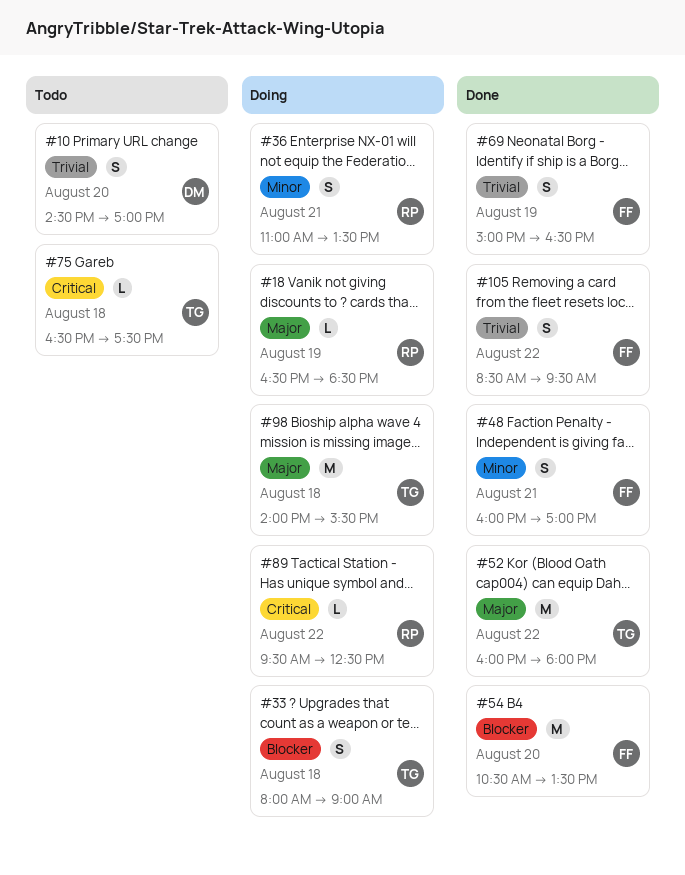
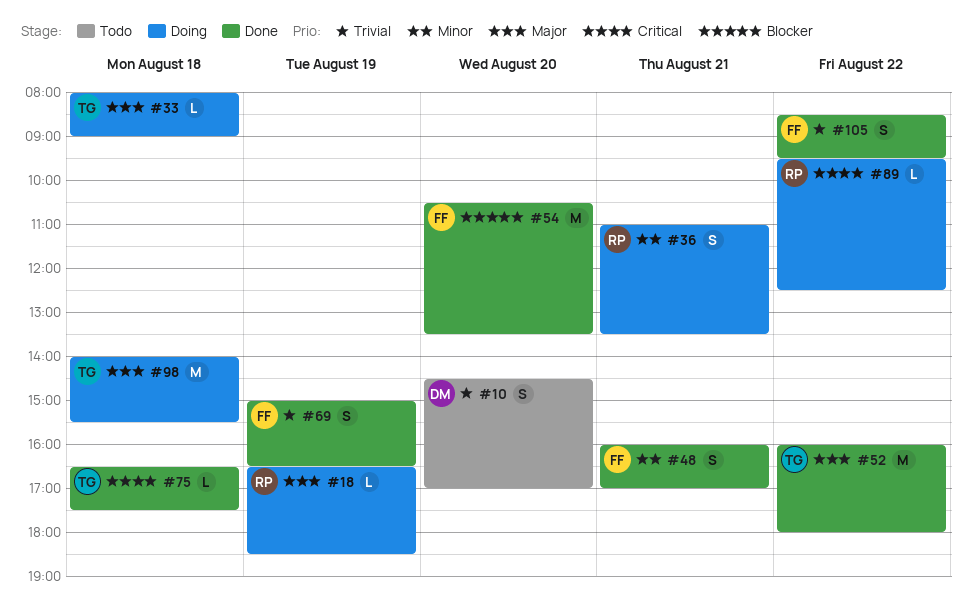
#33, priority: Blocker -> Major
#33, estimate: S -> L
#75, status: Todo -> Done

